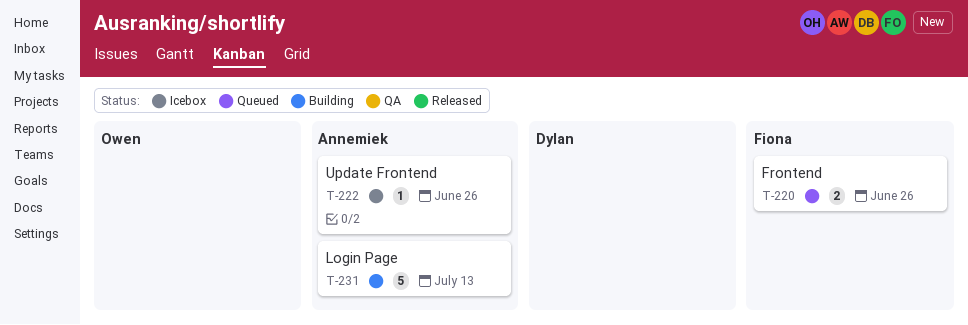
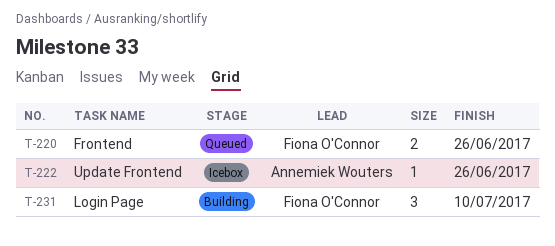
T-231, owner: Annemiek Wouters -> Fiona O'Connor
T-231, estimate: 5 -> 3
T-231, due: Jul 13 -> Jul 10

